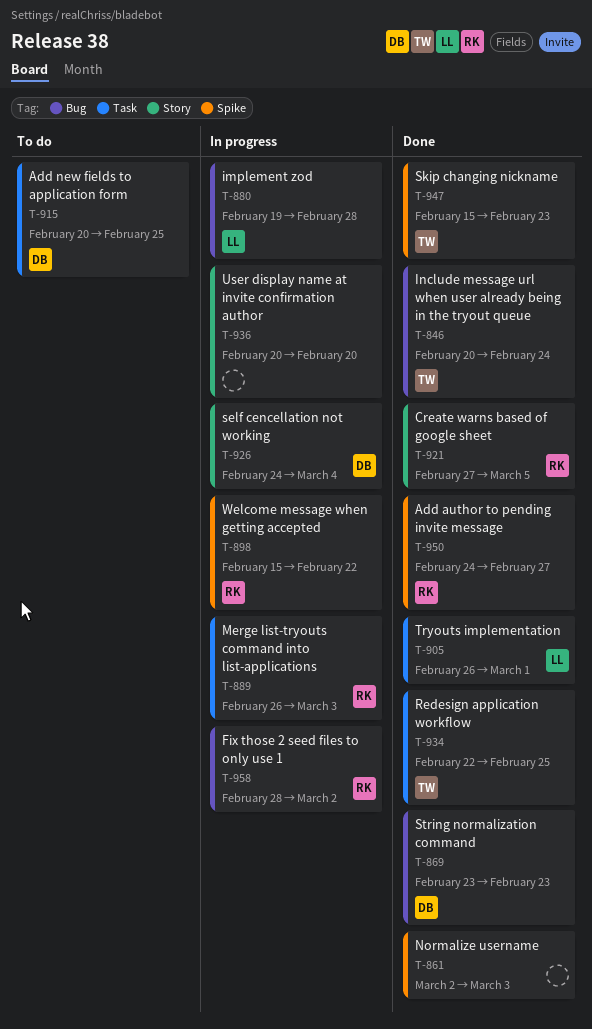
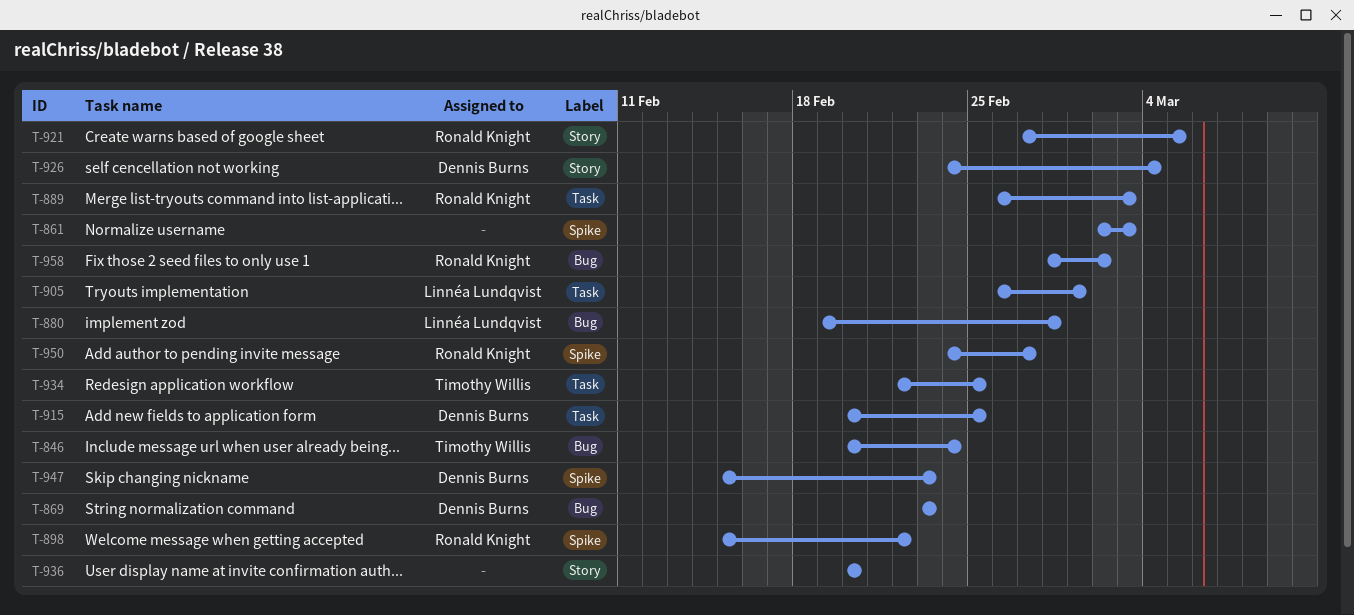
T-947, owner: Timothy Willis -> Dennis Burns

